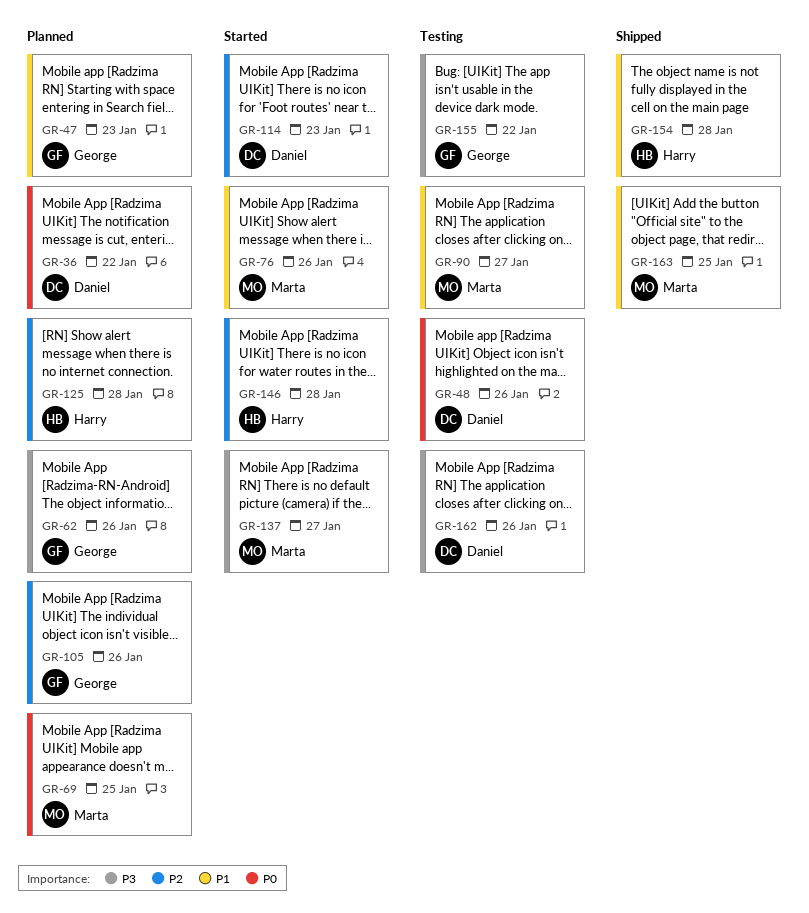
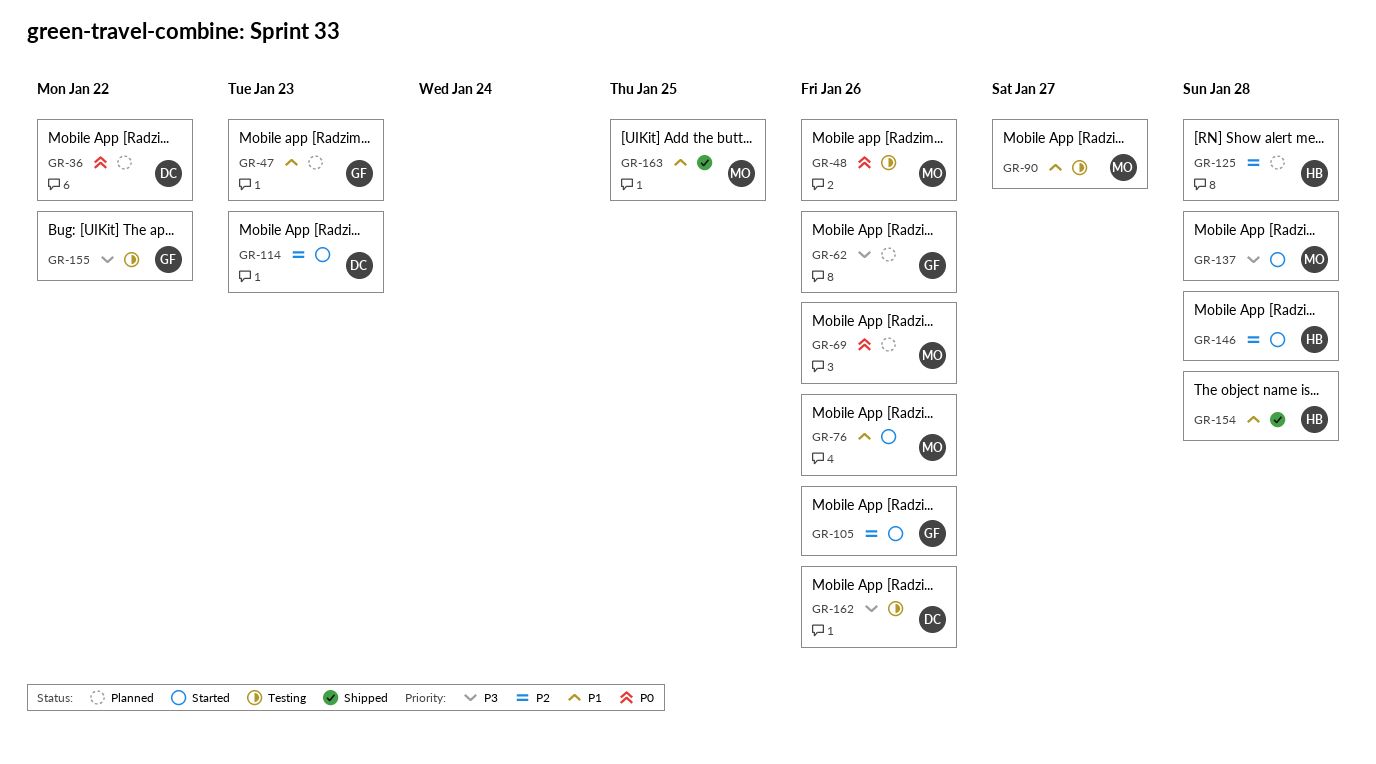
GR-48, owner: Daniel -> Marta
GR-69, due: Jan 25 -> Jan 26
GR-105, status: Planned -> Started
GR-137, due: Jan 27 -> Jan 28

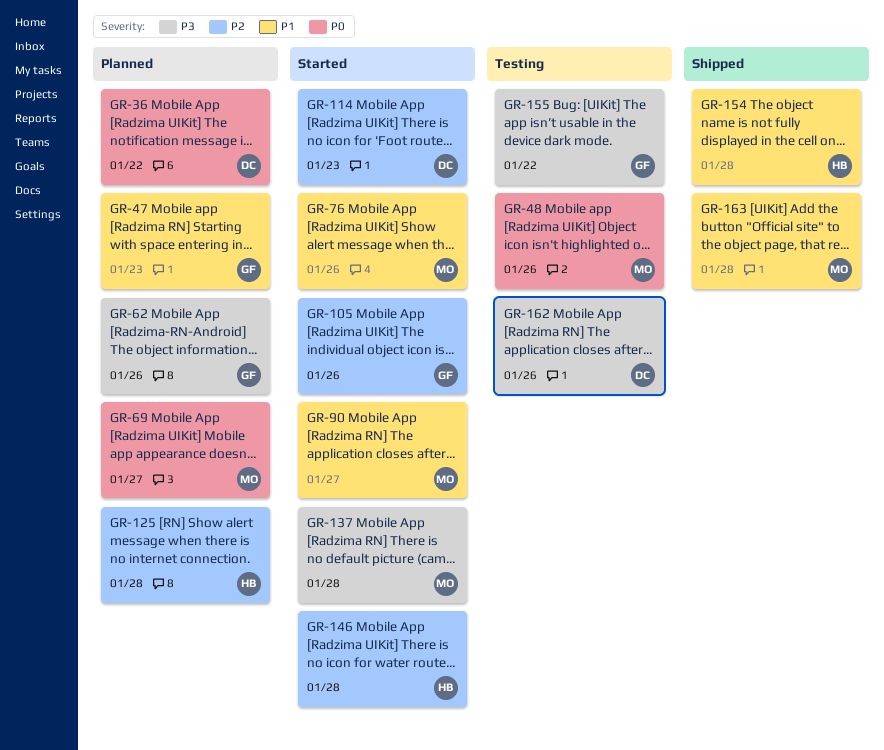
GR-69, due: Jan 26 -> Jan 27
GR-90, status: Testing -> Started
GR-163, due: Jan 25 -> Jan 28

